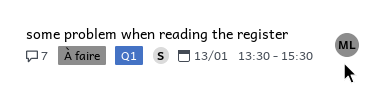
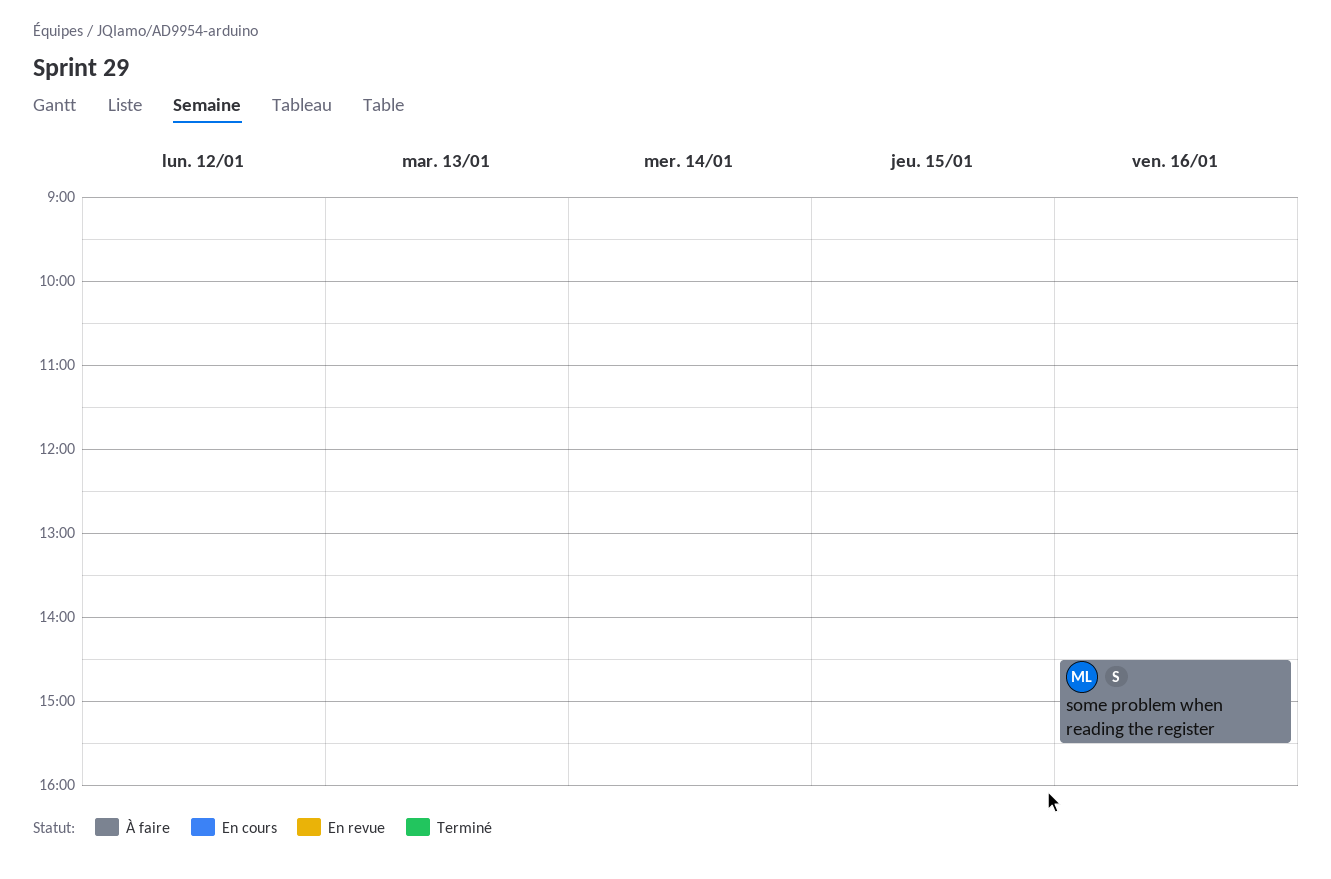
some problem when reading the register, day: Jan 13 -> Jan 16
some problem when reading the register, begins: 13:30 -> 14:30

